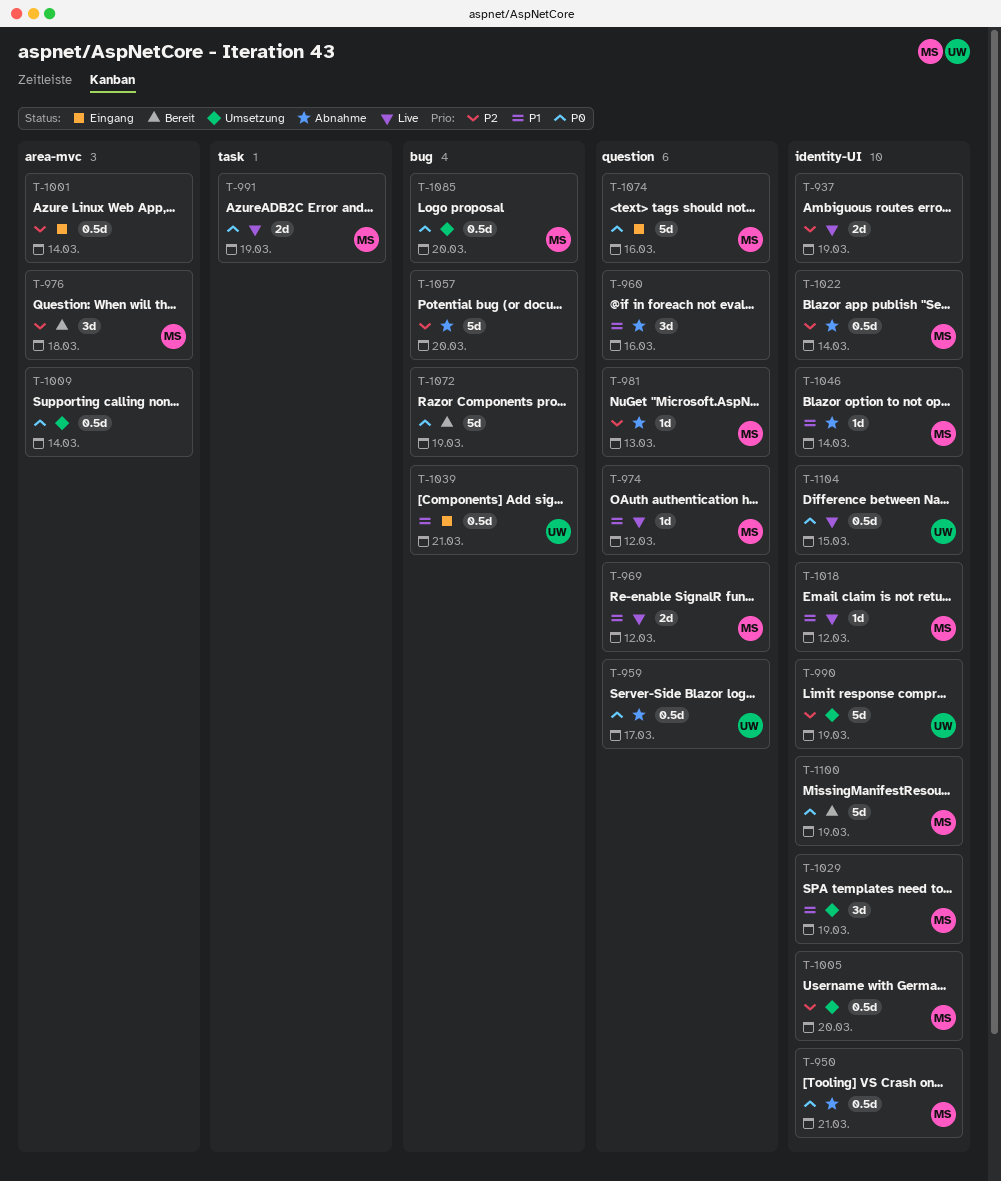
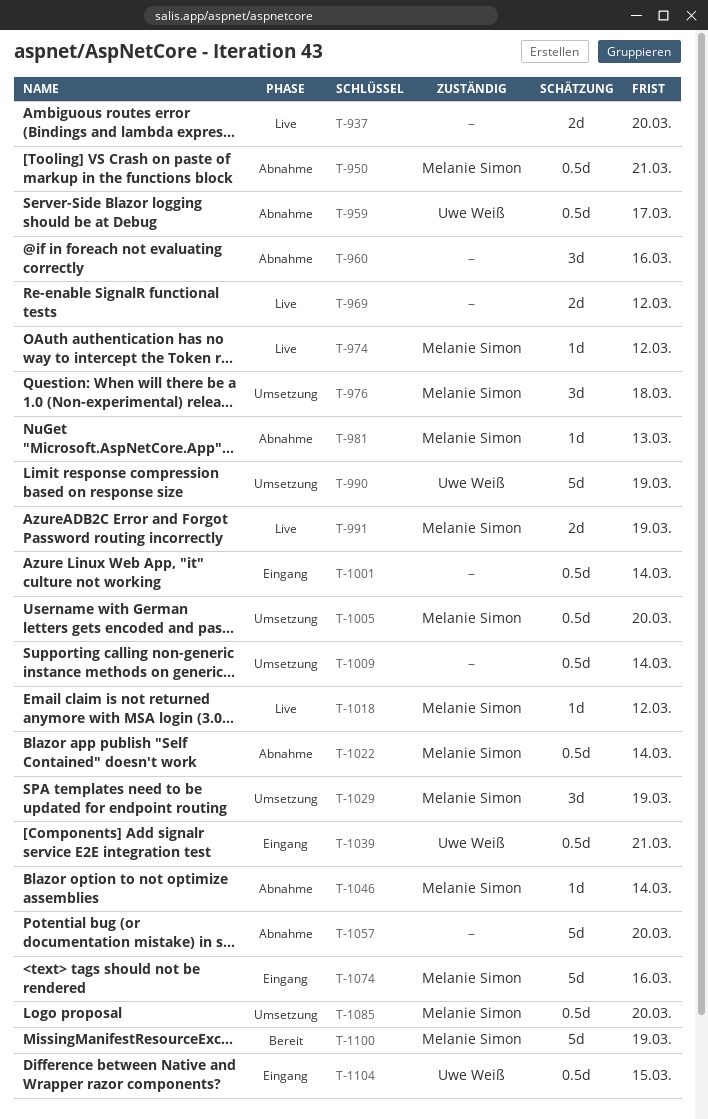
T-937, due: Mar 19 -> Mar 20
T-969, owner: Melanie Simon -> none
T-976, status: Bereit -> Umsetzung
T-1072: present -> none
T-1104, status: Live -> Eingang

